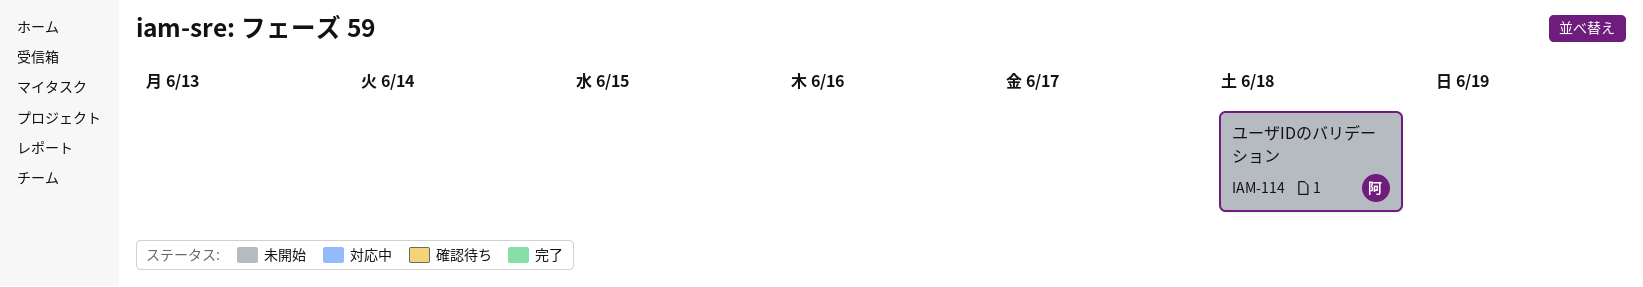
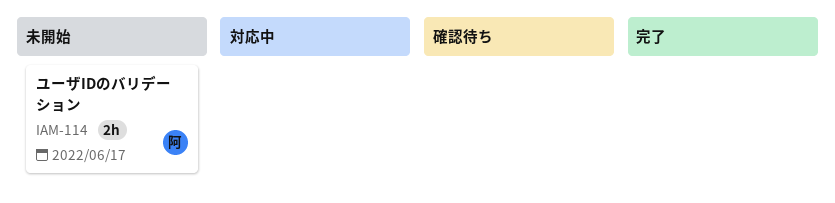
IAM-114, due: Jun 18 -> Jun 17

